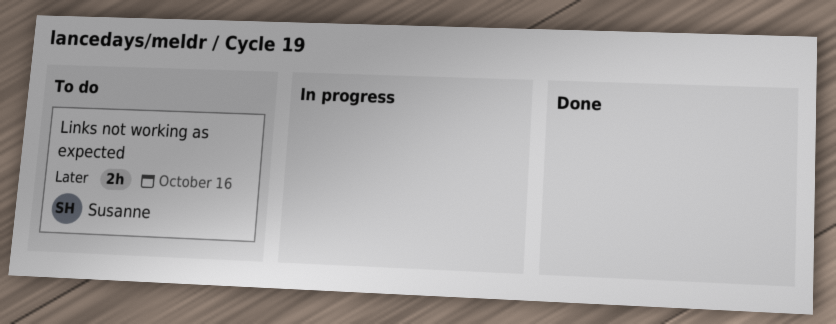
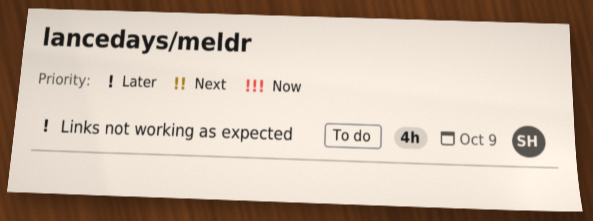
Links not working as expected, estimate: 2h -> 4h
Links not working as expected, due: Oct 16 -> Oct 9

